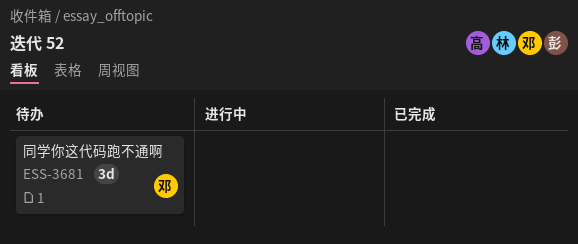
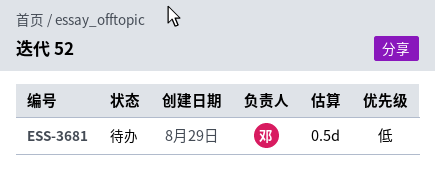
ESS-3681, estimate: 3d -> 0.5d

